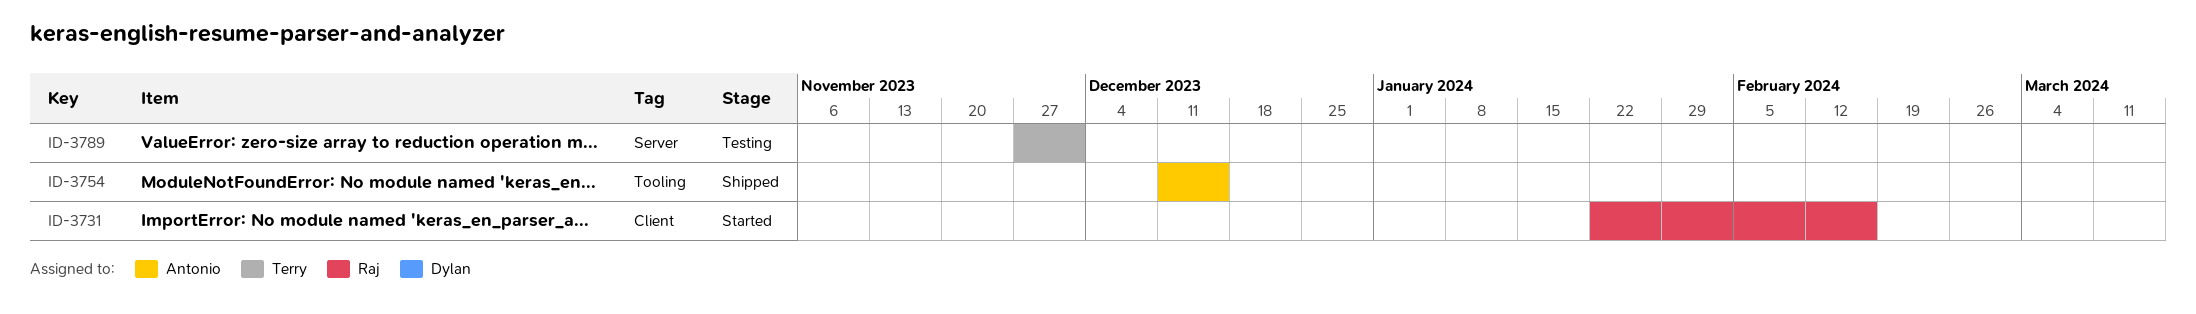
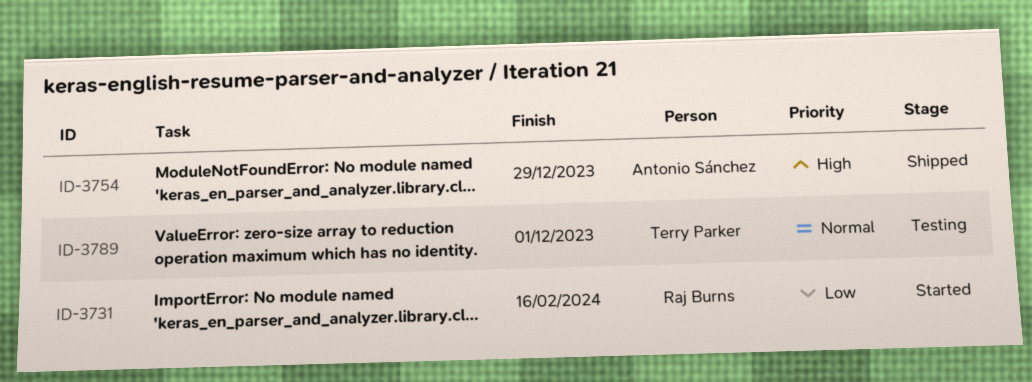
ID-3754, due: Dec 15 -> Dec 29

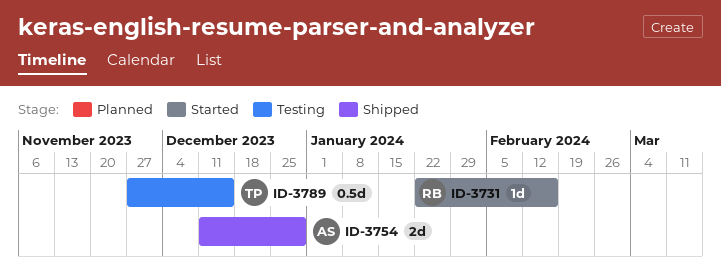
ID-3789, due: Dec 1 -> Dec 15

